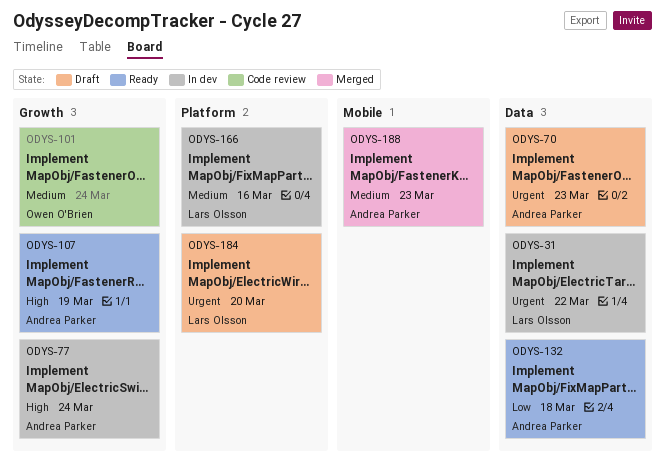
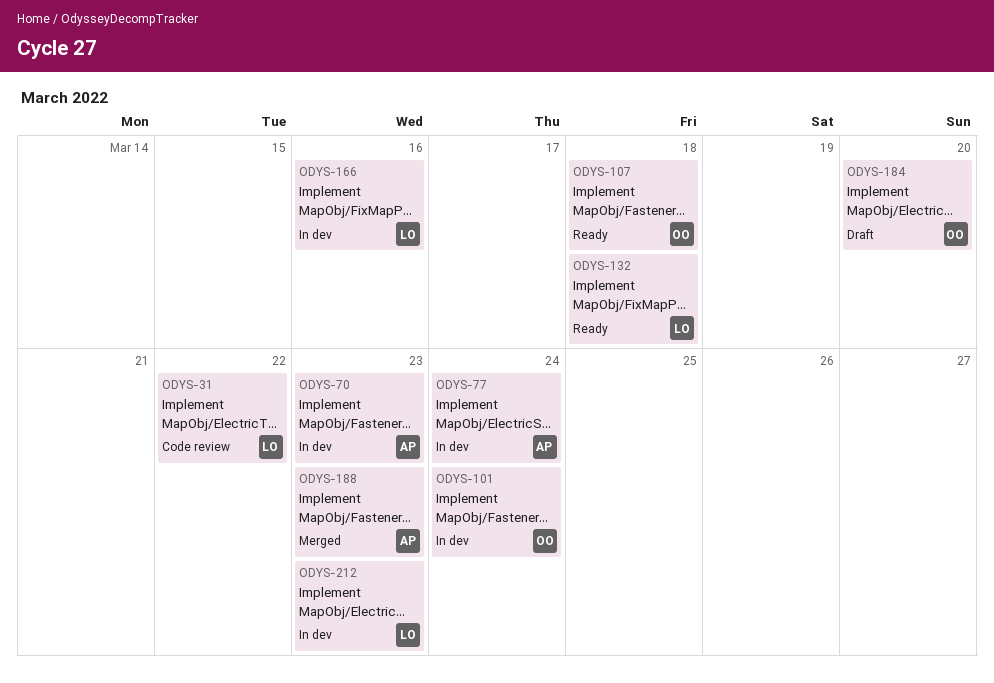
ODYS-31, status: In dev -> Code review
ODYS-70, status: Draft -> In dev
ODYS-101, status: Code review -> In dev
ODYS-107, owner: Andrea Parker -> Owen O'Brien
ODYS-107, due: Mar 19 -> Mar 18
ODYS-132, owner: Andrea Parker -> Lars Olsson
ODYS-184, owner: Lars Olsson -> Owen O'Brien
ODYS-212: none -> present

